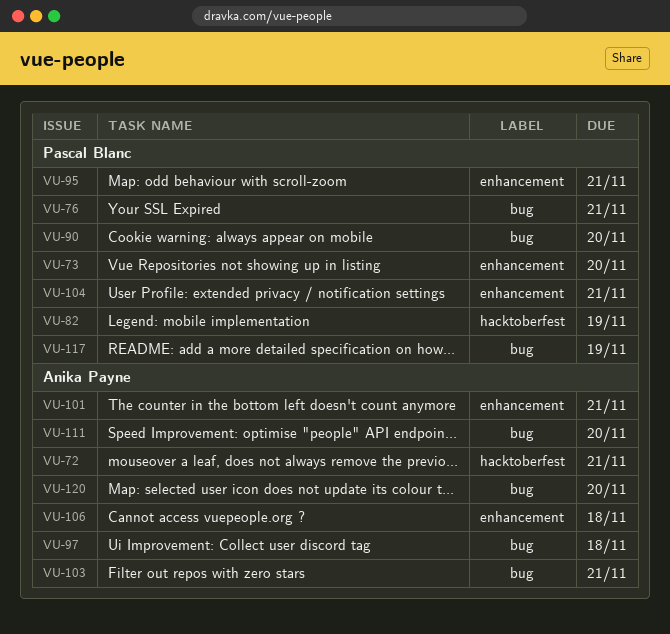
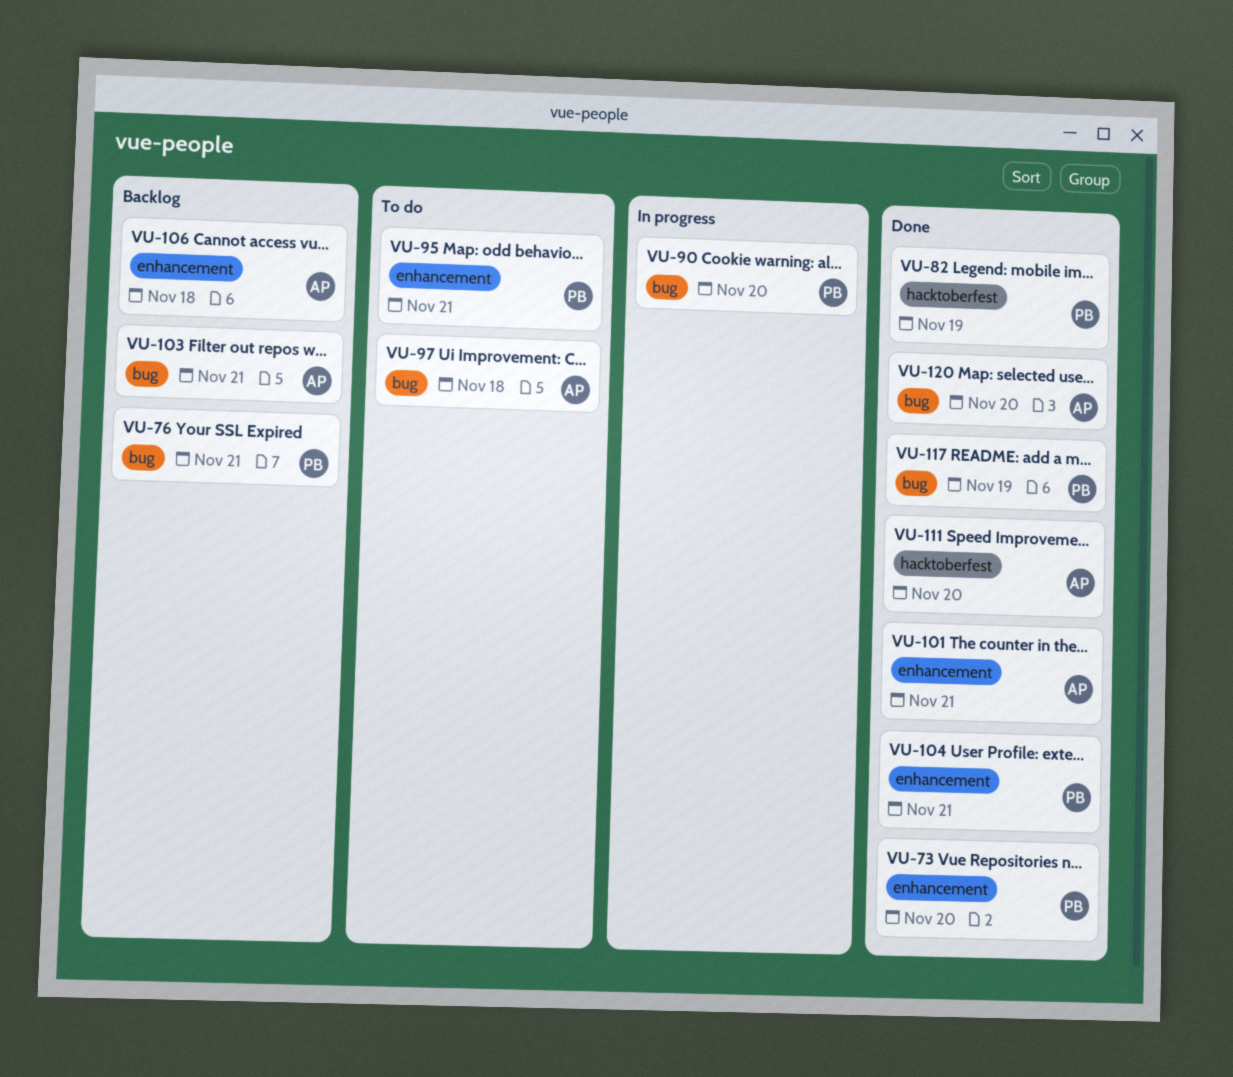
VU-72: present -> none
VU-111, label: bug -> hacktoberfest

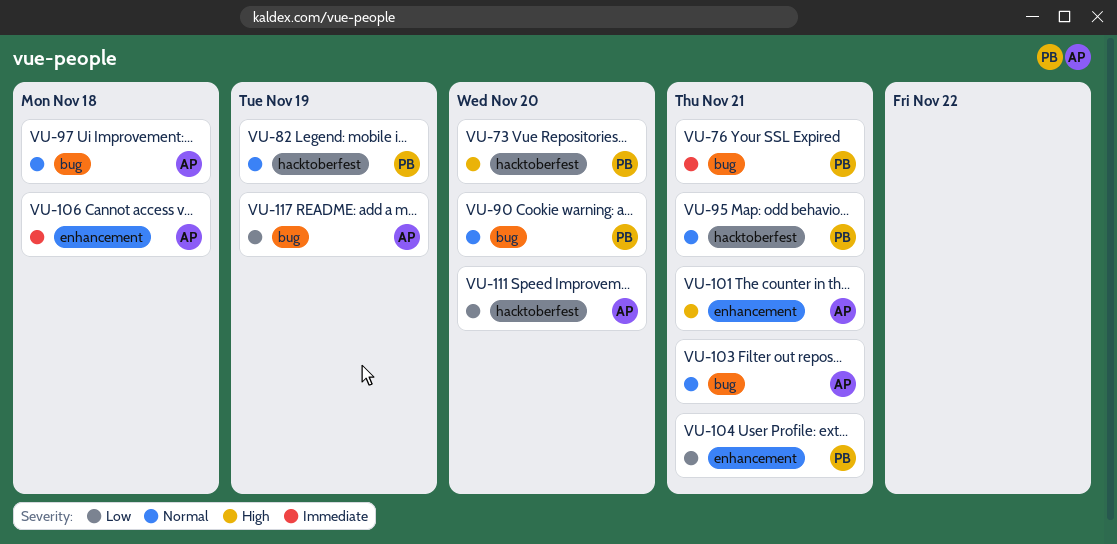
VU-73, label: enhancement -> hacktoberfest
VU-95, label: enhancement -> hacktoberfest
VU-117, owner: PB -> AP
VU-120: present -> none

